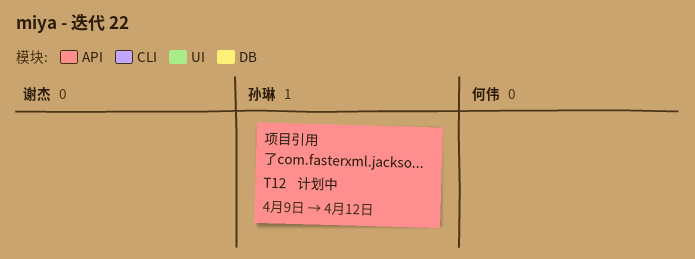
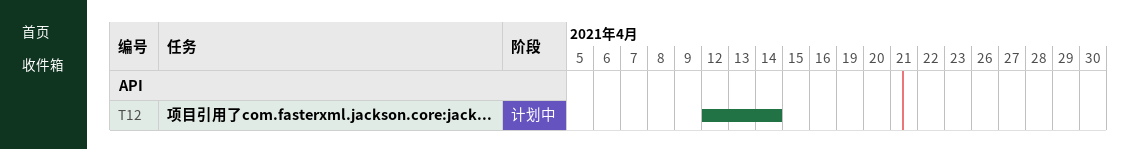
T12, start: Apr 9 -> Apr 12
T12, due: Apr 12 -> Apr 14

